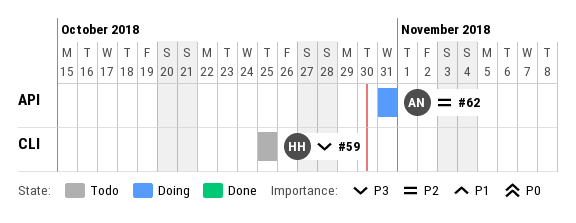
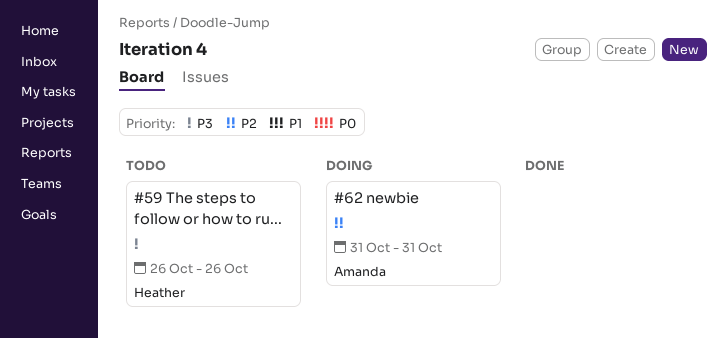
#59, start: Oct 25 -> Oct 26
#59, due: Oct 25 -> Oct 26

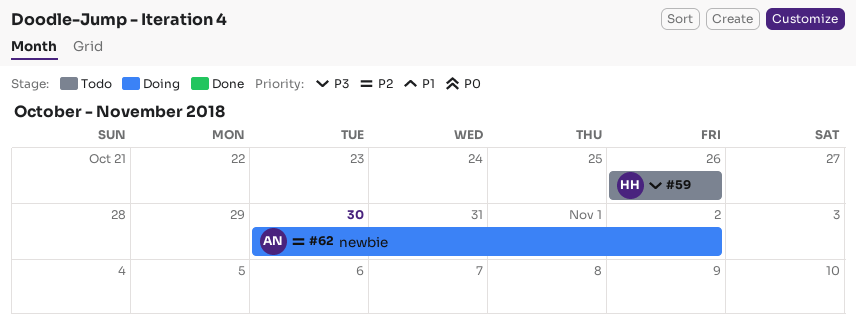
#62, start: Oct 31 -> Oct 30
#62, due: Oct 31 -> Nov 2

